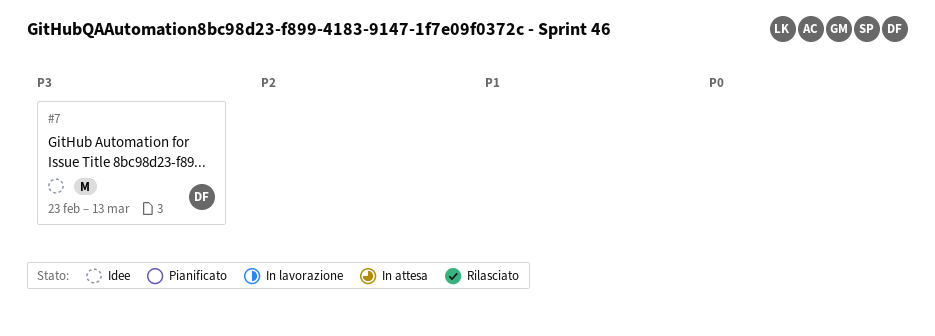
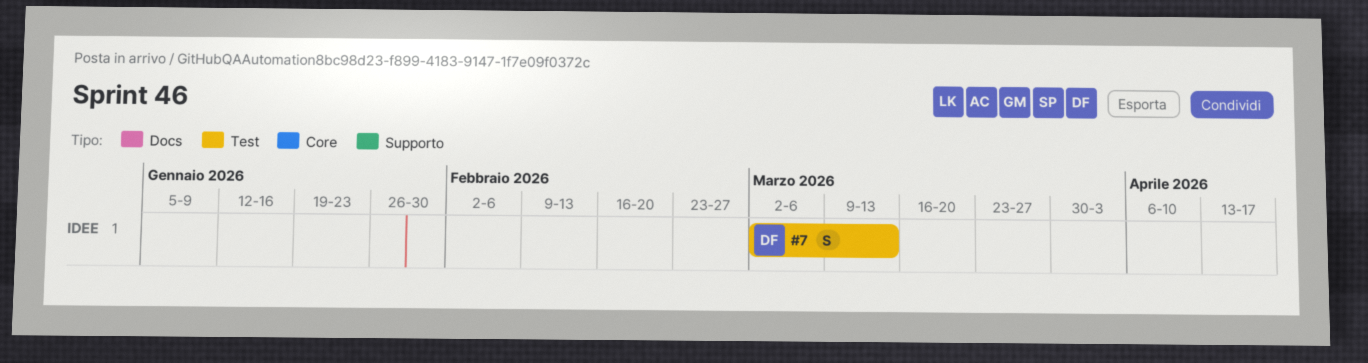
#7, estimate: M -> S
#7, start: Feb 23 -> Mar 2

